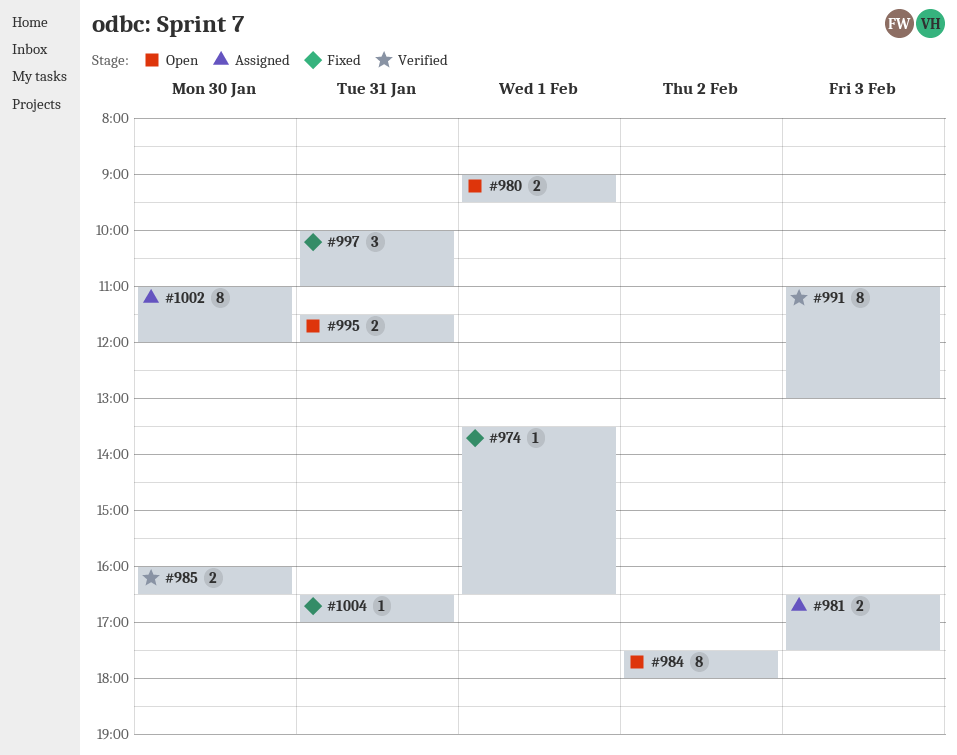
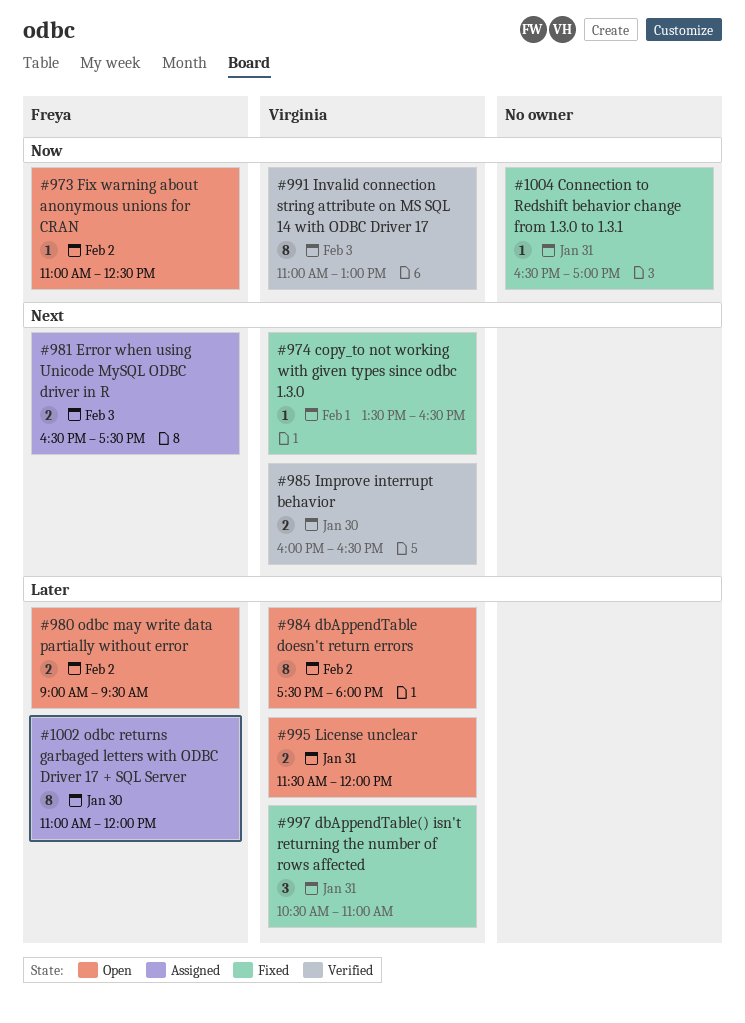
#973: none -> present
#980, day: Feb 1 -> Feb 2
#997, begins: 10:00 -> 10:30

